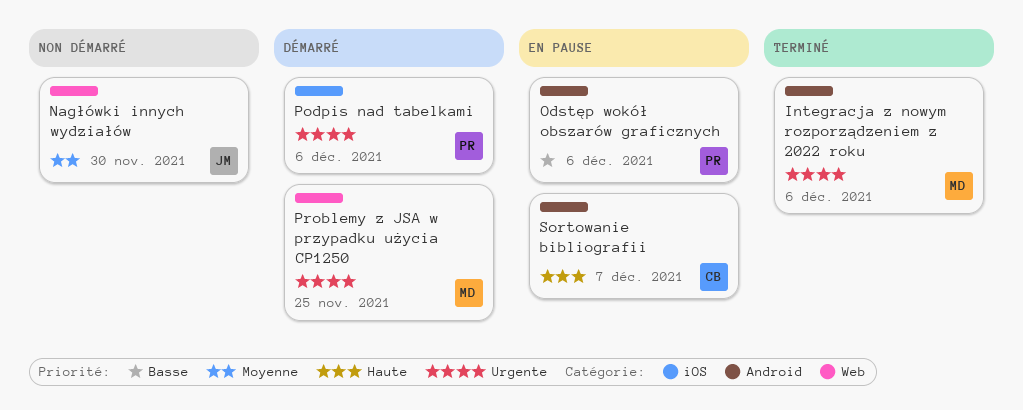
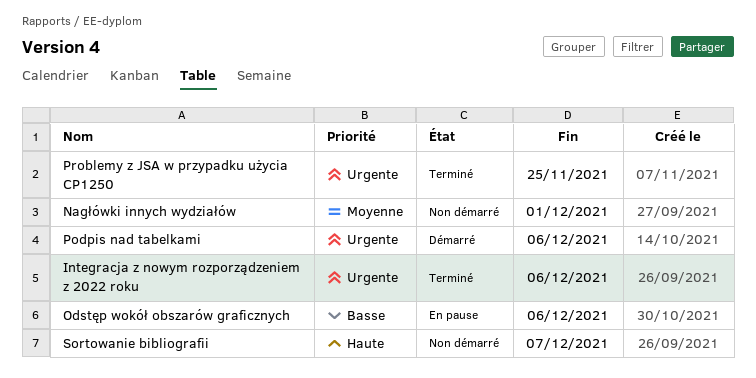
Nagłówki innych wydziałów, due: Nov 30 -> Dec 1
Problemy z JSA w przypadku użycia CP1250, status: Démarré -> Terminé
Sortowanie bibliografii, status: En pause -> Non démarré

